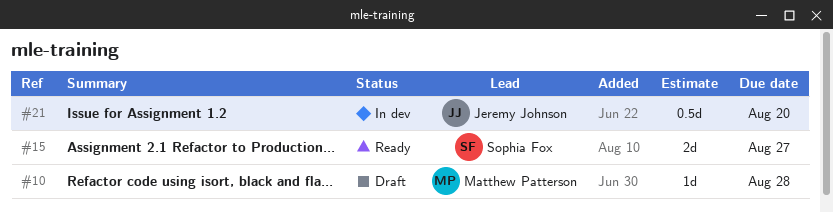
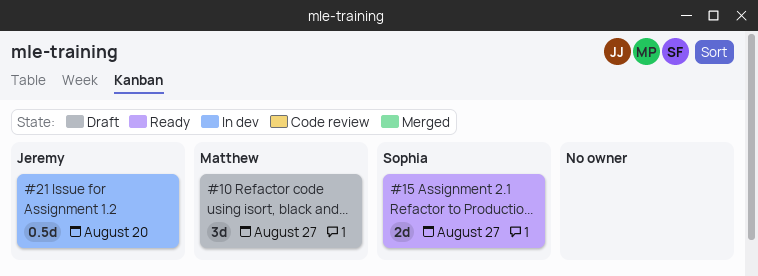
#10, estimate: 1d -> 3d
#10, due: Aug 28 -> Aug 27

